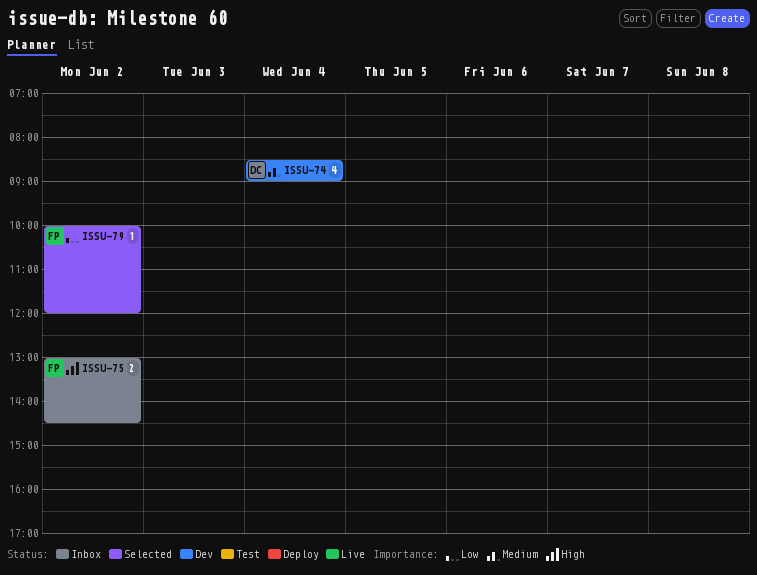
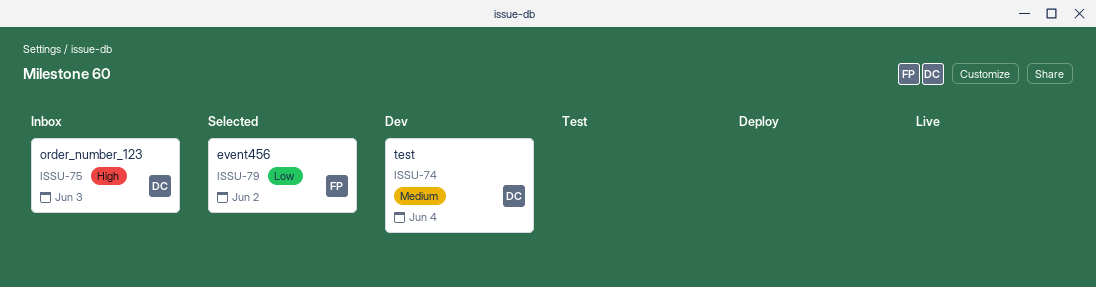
ISSU-75, owner: FP -> DC
ISSU-75, day: Jun 2 -> Jun 3

